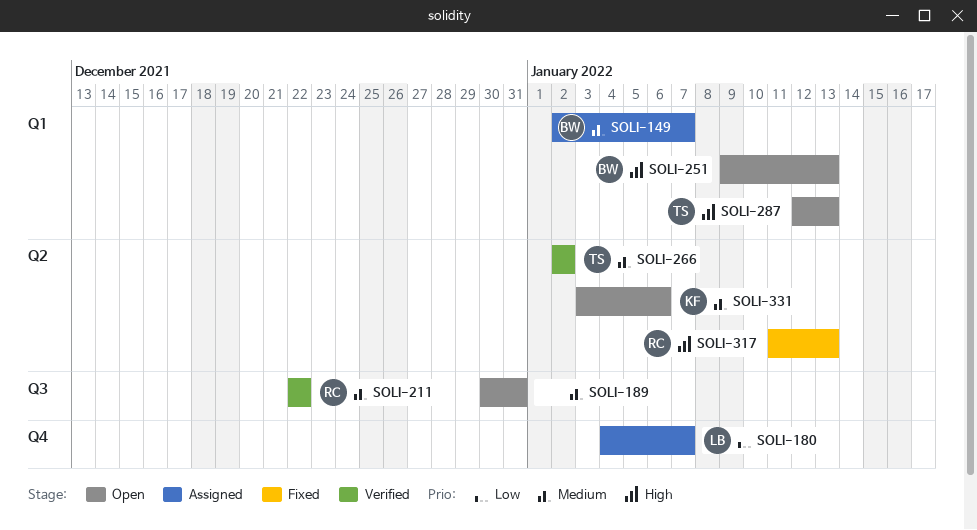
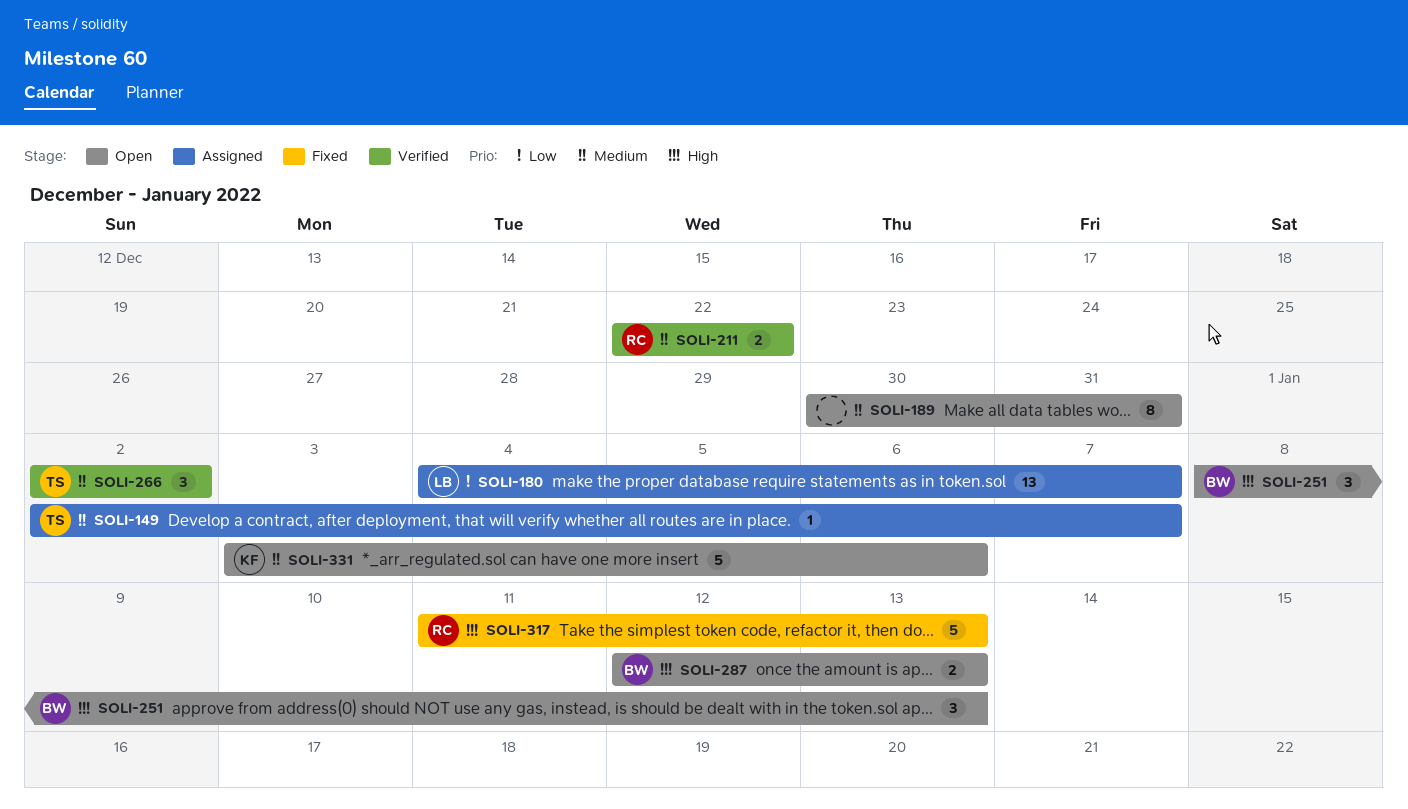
SOLI-149, owner: BW -> TS
SOLI-251, start: Jan 9 -> Jan 8
SOLI-287, owner: TS -> BW

